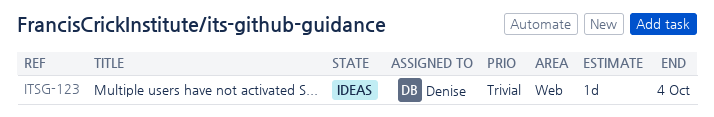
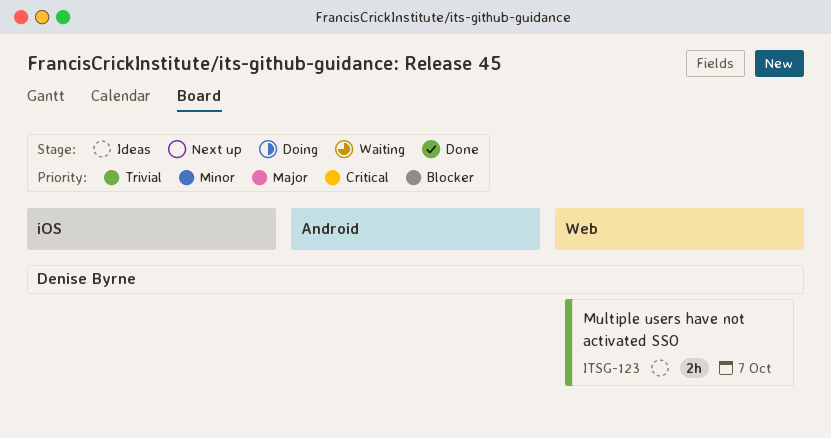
ITSG-123, estimate: 1d -> 2h
ITSG-123, due: Oct 4 -> Oct 7

